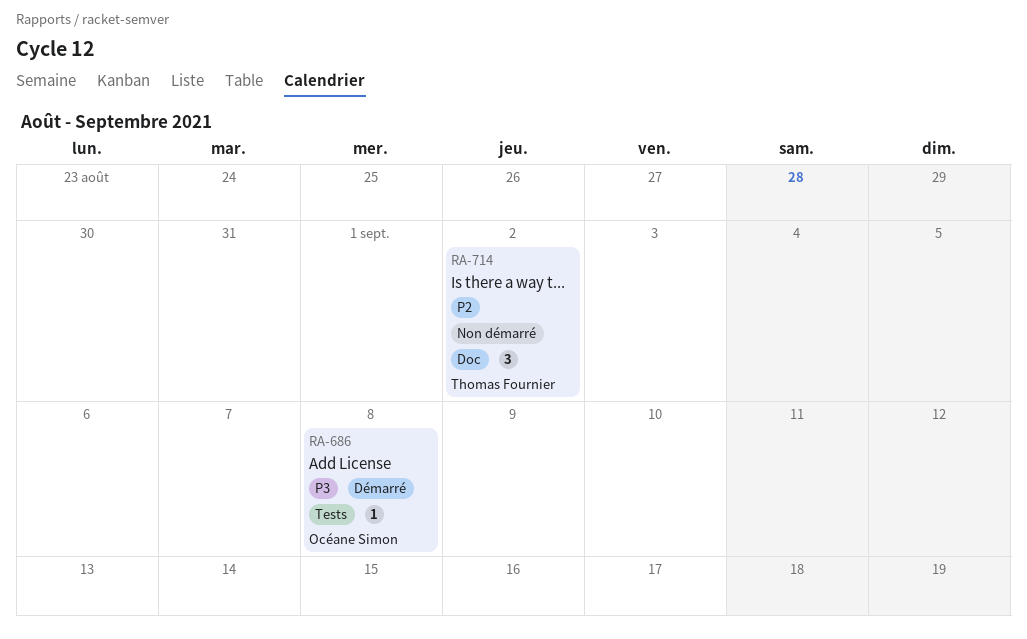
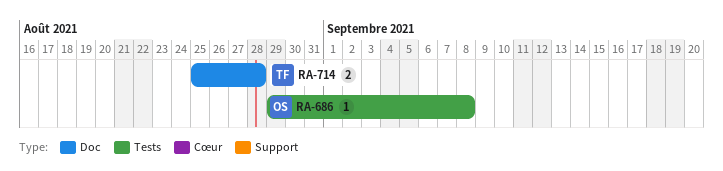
RA-714, estimate: 3 -> 2
RA-714, due: Sep 2 -> Aug 28

